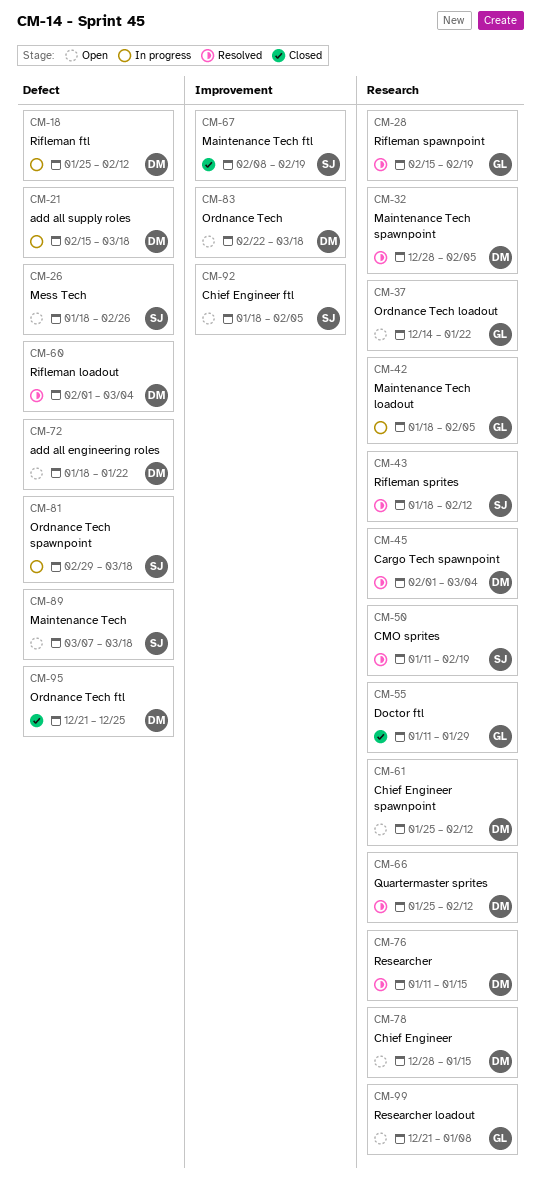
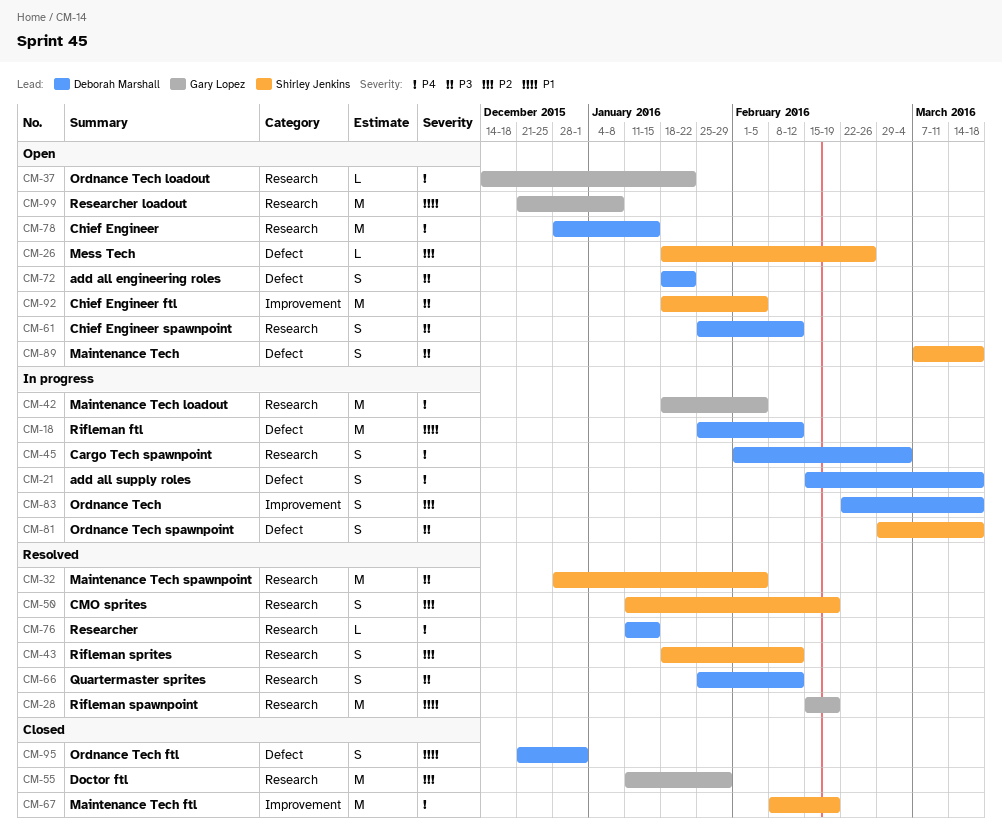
CM-32, owner: Deborah Marshall -> Shirley Jenkins
CM-45, status: Resolved -> In progress
CM-60: present -> none
CM-83, status: Open -> In progress
CM-95, due: Dec 25 -> Jan 1

